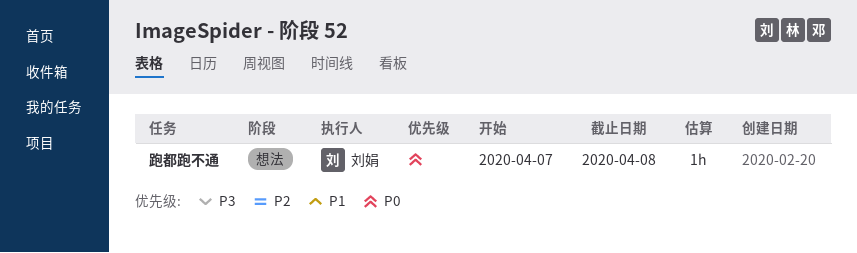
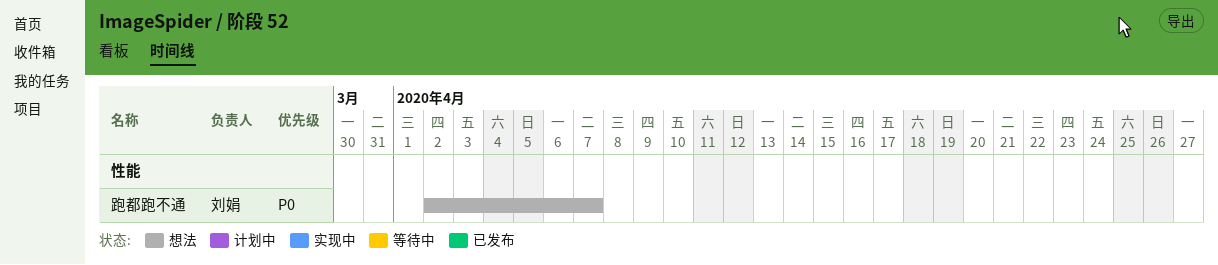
跑都跑不通, start: Apr 7 -> Apr 2
跑都跑不通, due: Apr 8 -> Apr 7

